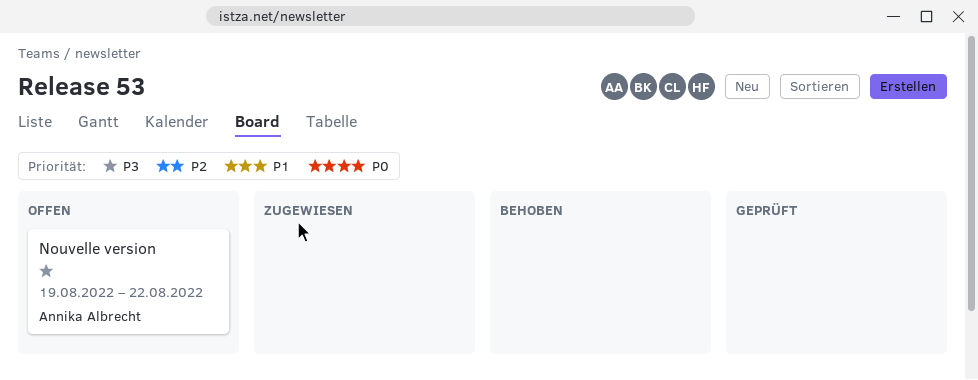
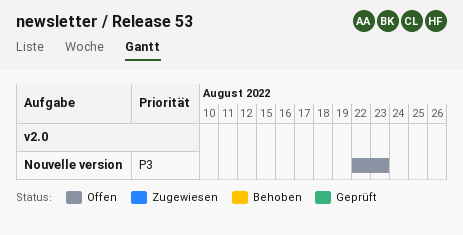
Nouvelle version, start: Aug 19 -> Aug 22
Nouvelle version, due: Aug 22 -> Aug 23

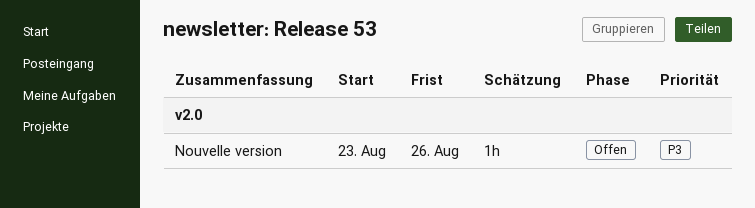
Nouvelle version, start: Aug 22 -> Aug 23
Nouvelle version, due: Aug 23 -> Aug 26

